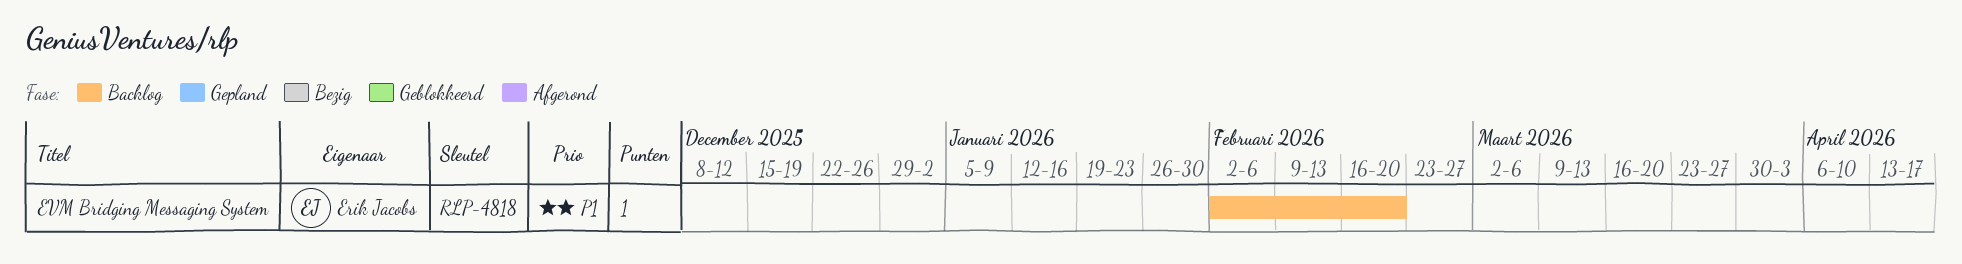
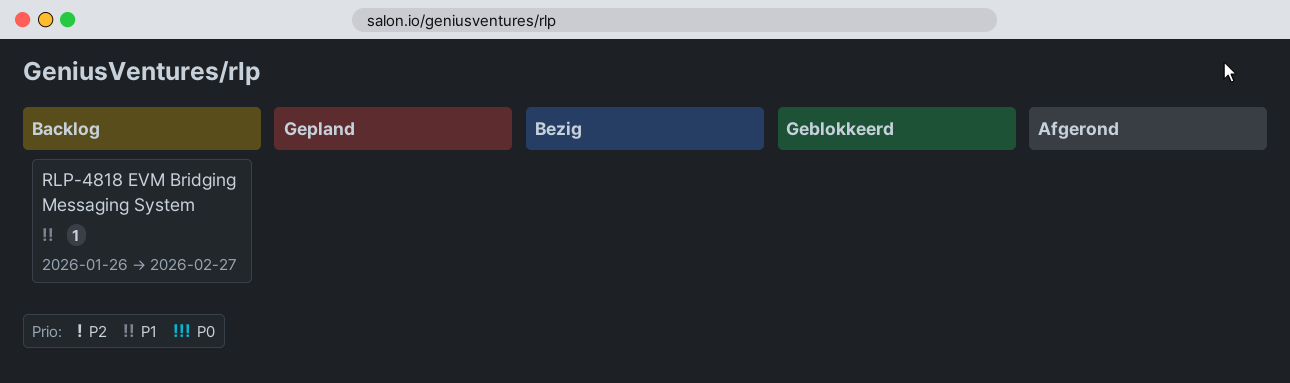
RLP-4818, start: Feb 2 -> Jan 26
RLP-4818, due: Feb 20 -> Feb 27

